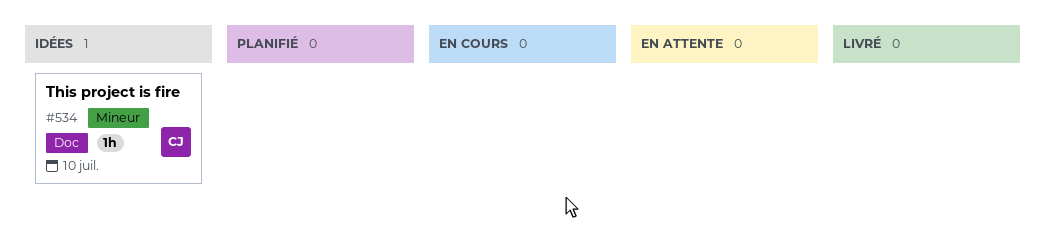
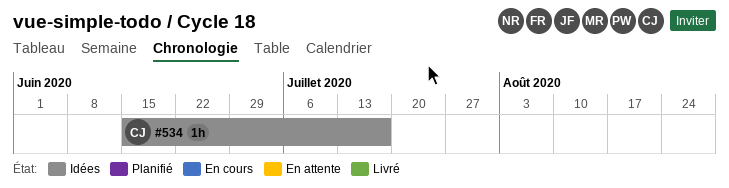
#534, due: Jul 10 -> Jul 17

